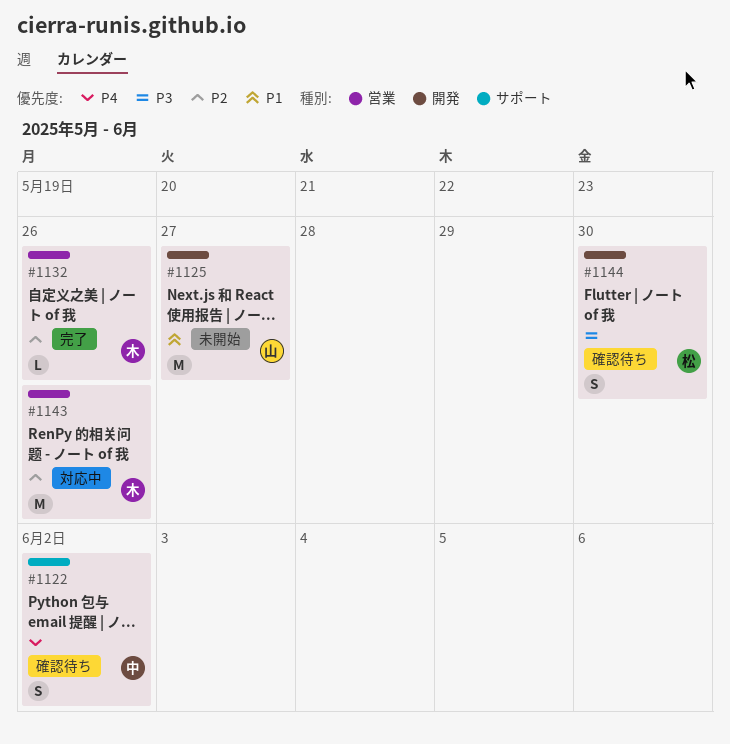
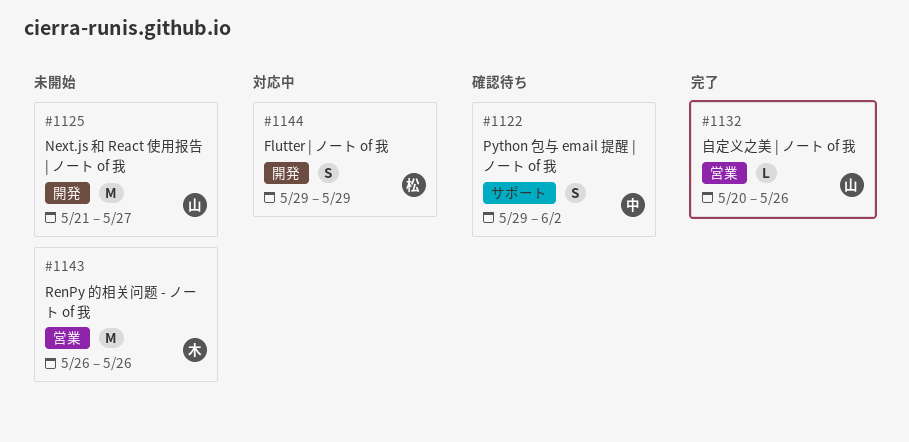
#1132, owner: 木 -> 山
#1143, status: 対応中 -> 未開始
#1144, status: 確認待ち -> 対応中
#1144, due: May 30 -> May 29

